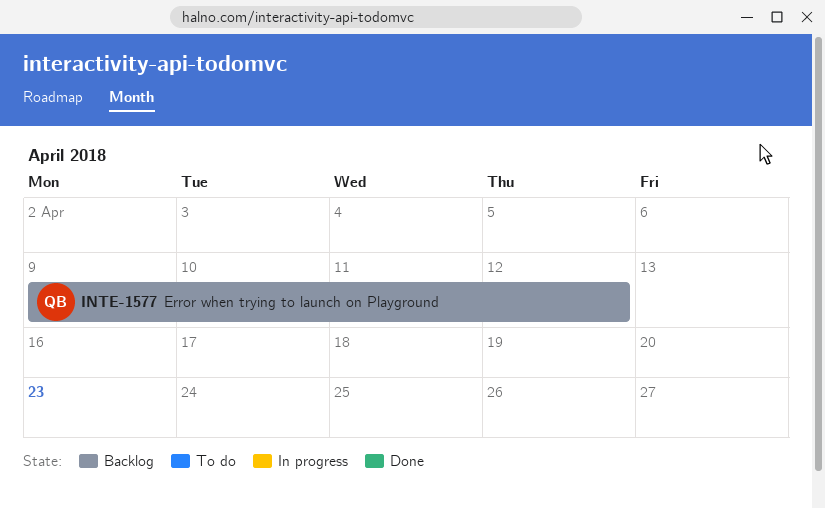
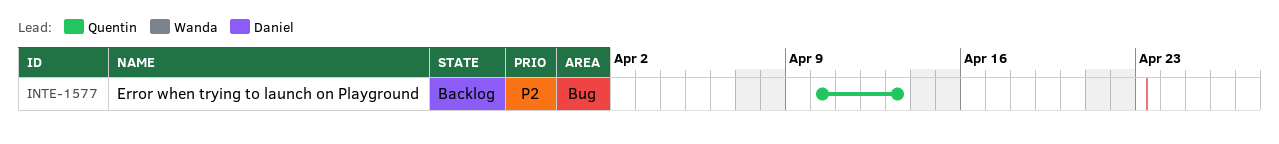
INTE-1577, start: Apr 9 -> Apr 10
INTE-1577, due: Apr 12 -> Apr 13

